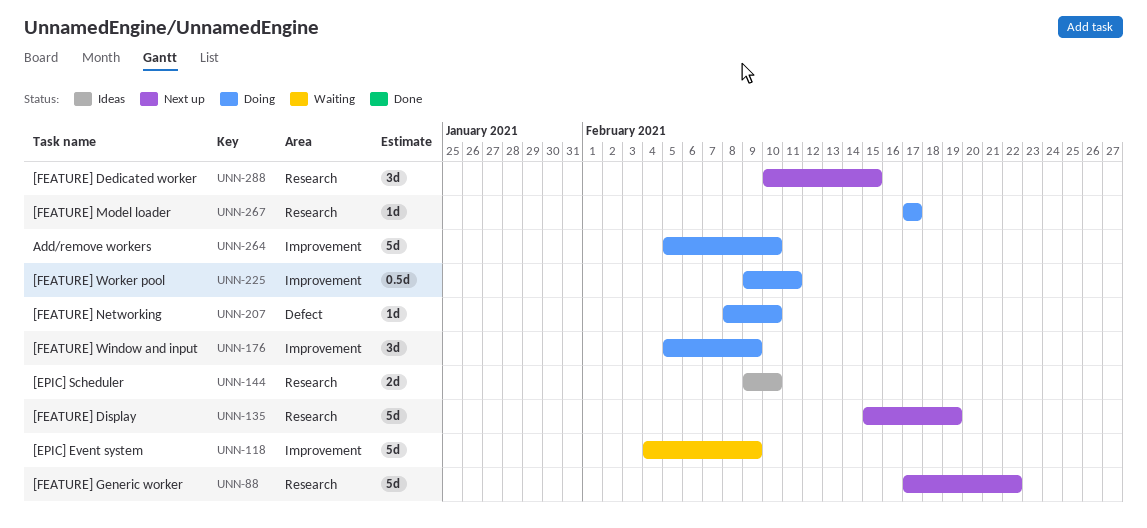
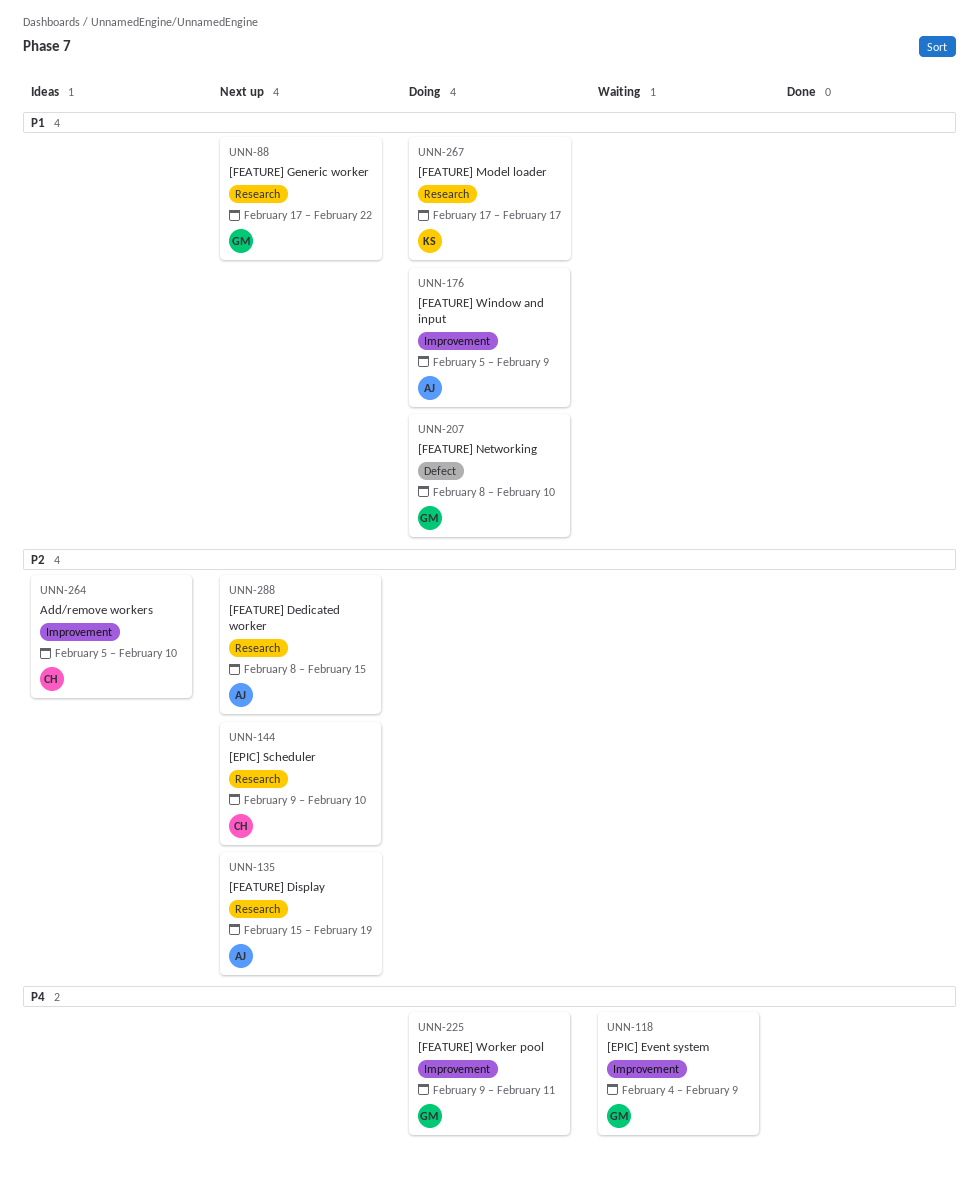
UNN-144, status: Ideas -> Next up
UNN-264, status: Doing -> Ideas
UNN-288, start: Feb 10 -> Feb 8

